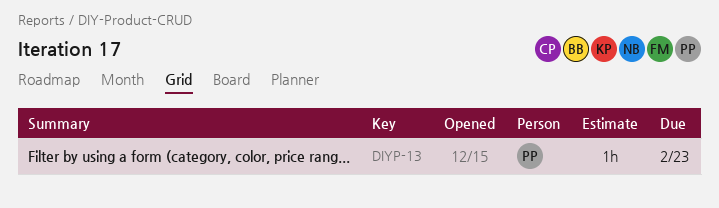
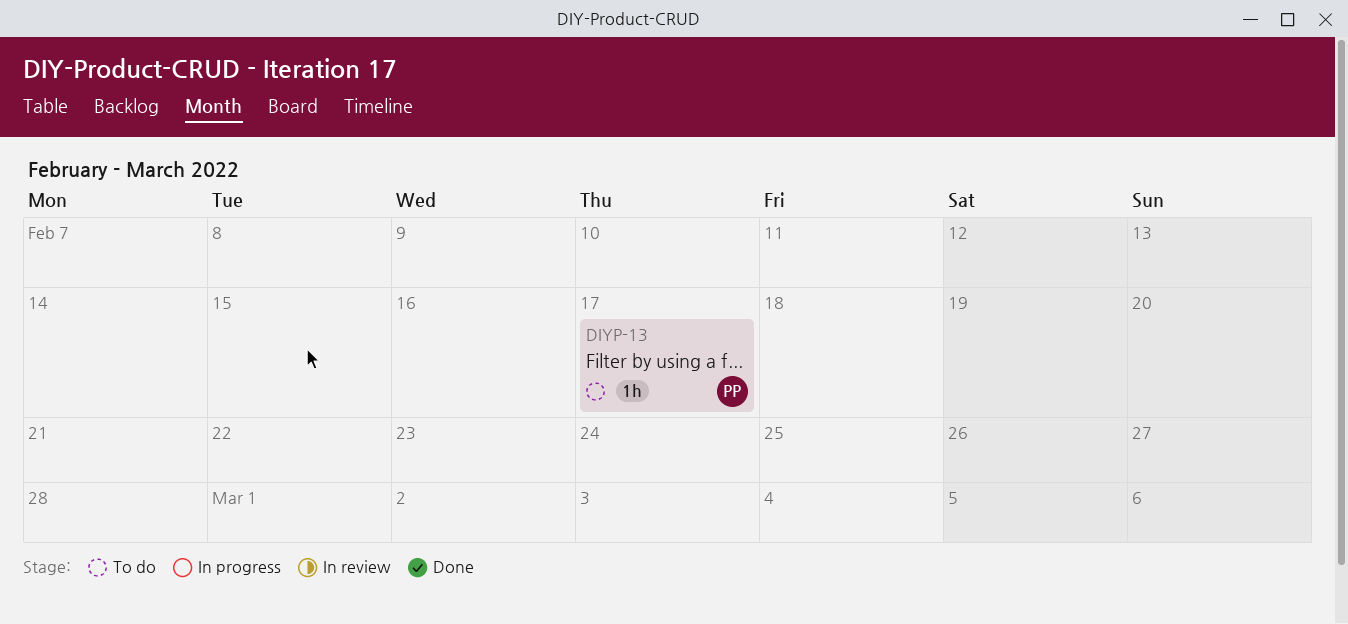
DIYP-13, due: Feb 23 -> Feb 17

